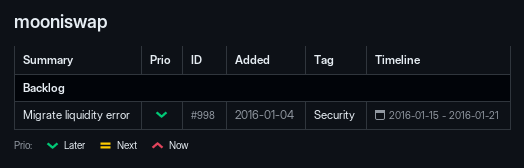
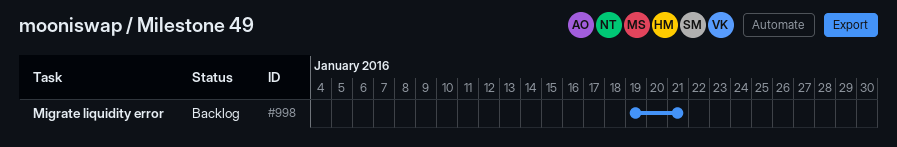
#998, start: Jan 15 -> Jan 19

